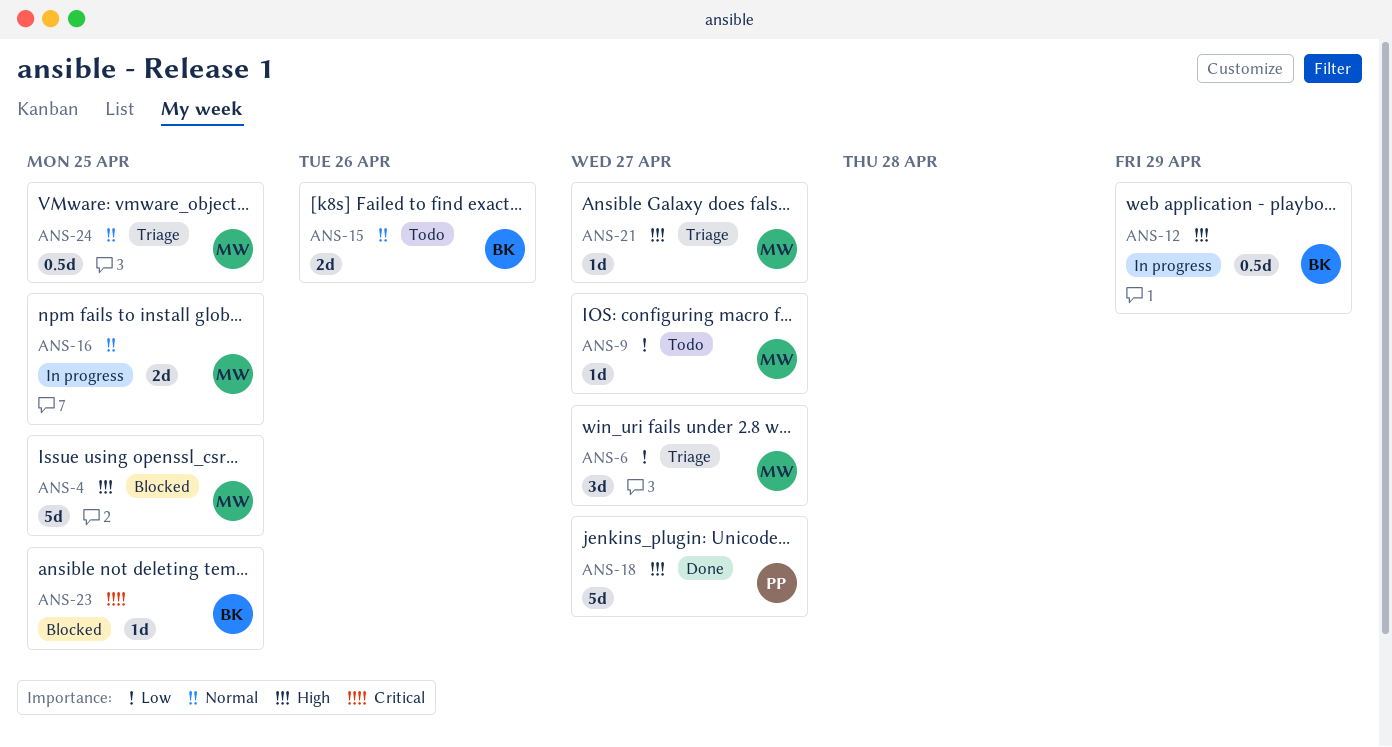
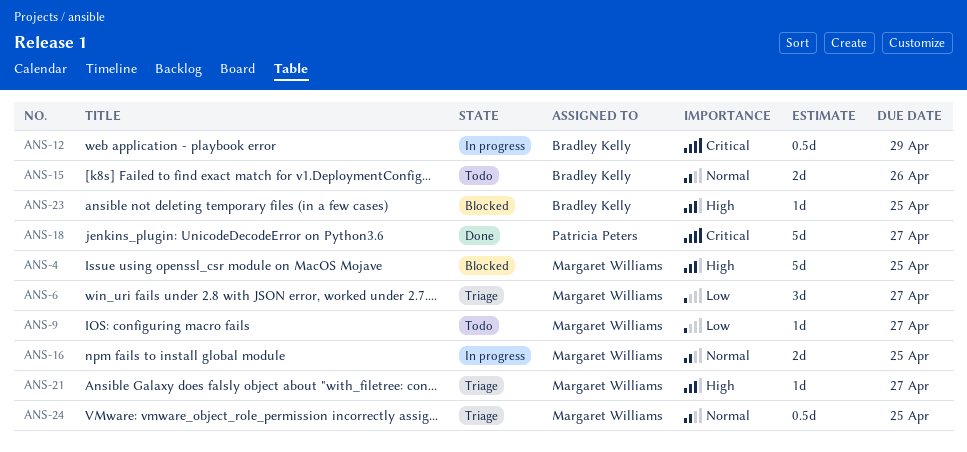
ANS-12, priority: High -> Critical
ANS-18, priority: High -> Critical
ANS-23, priority: Critical -> High

